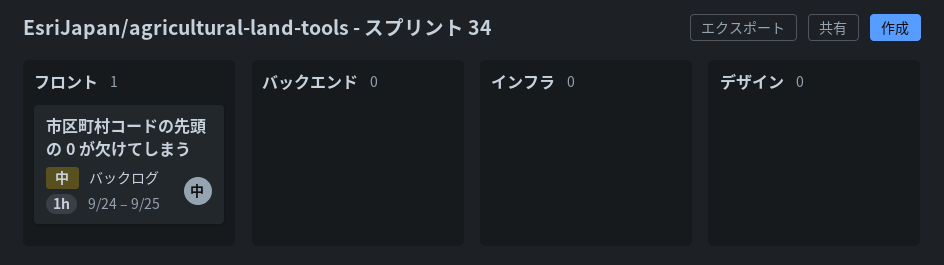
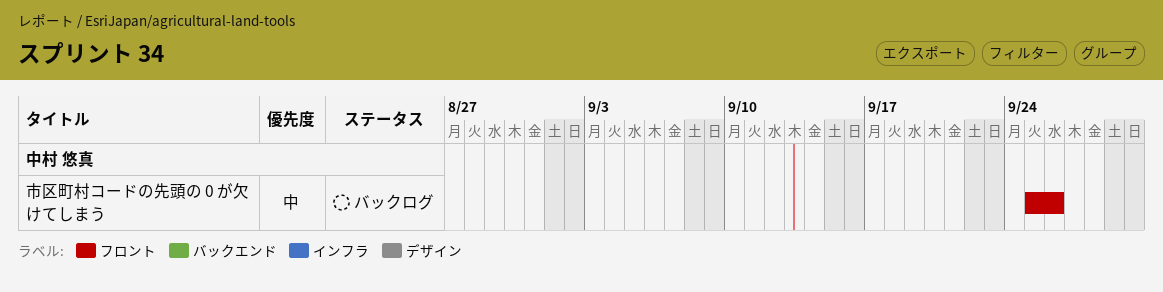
市区町村コードの先頭の 0 が欠けてしまう, start: Sep 24 -> Sep 25
市区町村コードの先頭の 0 が欠けてしまう, due: Sep 25 -> Sep 26

